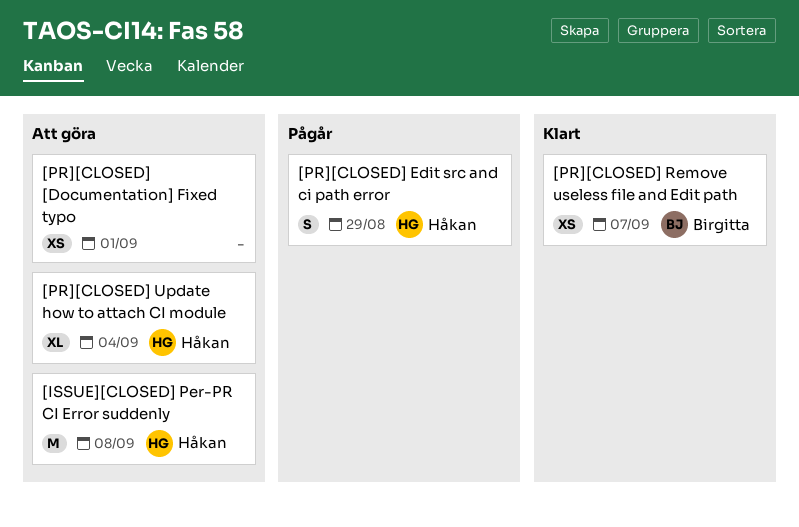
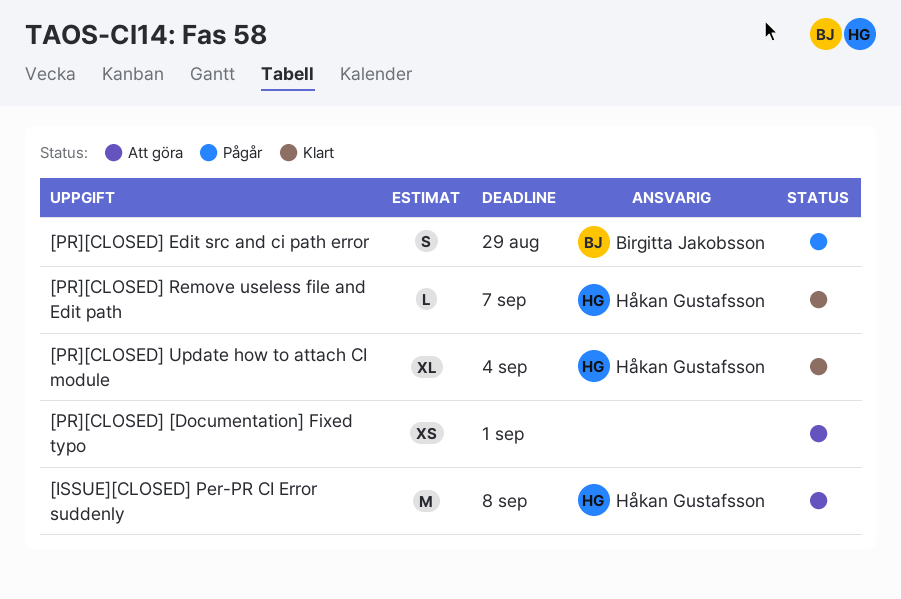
[PR][CLOSED] Edit src and ci path error, owner: Håkan Gustafsson -> Birgitta Jakobsson
[PR][CLOSED] Remove useless file and Edit path, owner: Birgitta Jakobsson -> Håkan Gustafsson
[PR][CLOSED] Remove useless file and Edit path, estimate: XS -> L
[PR][CLOSED] Update how to attach CI module, status: Att göra -> Klart

